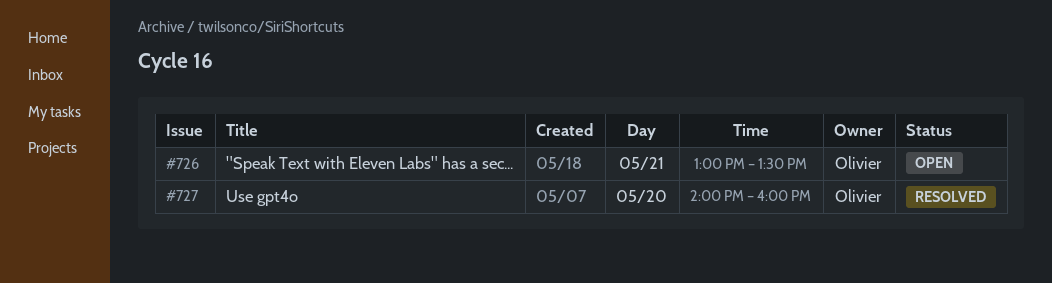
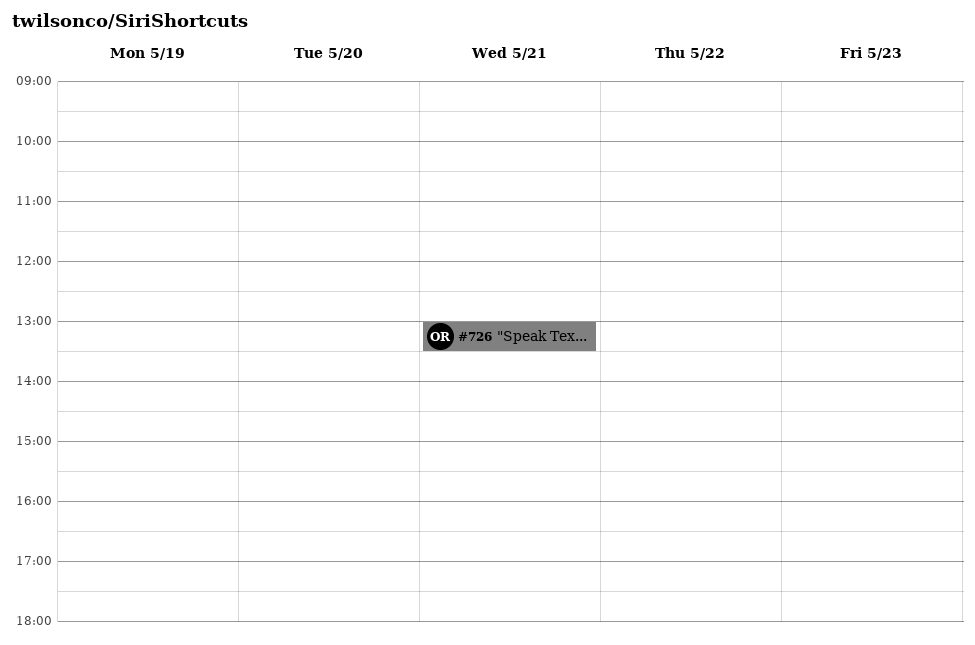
#727: present -> none

